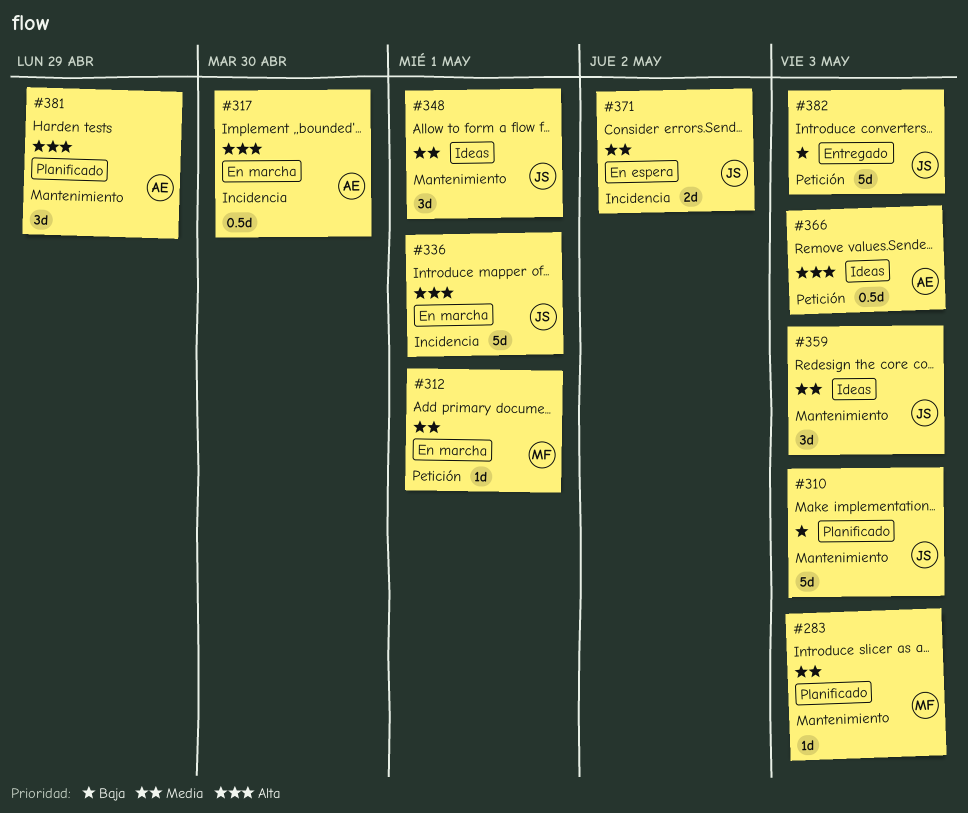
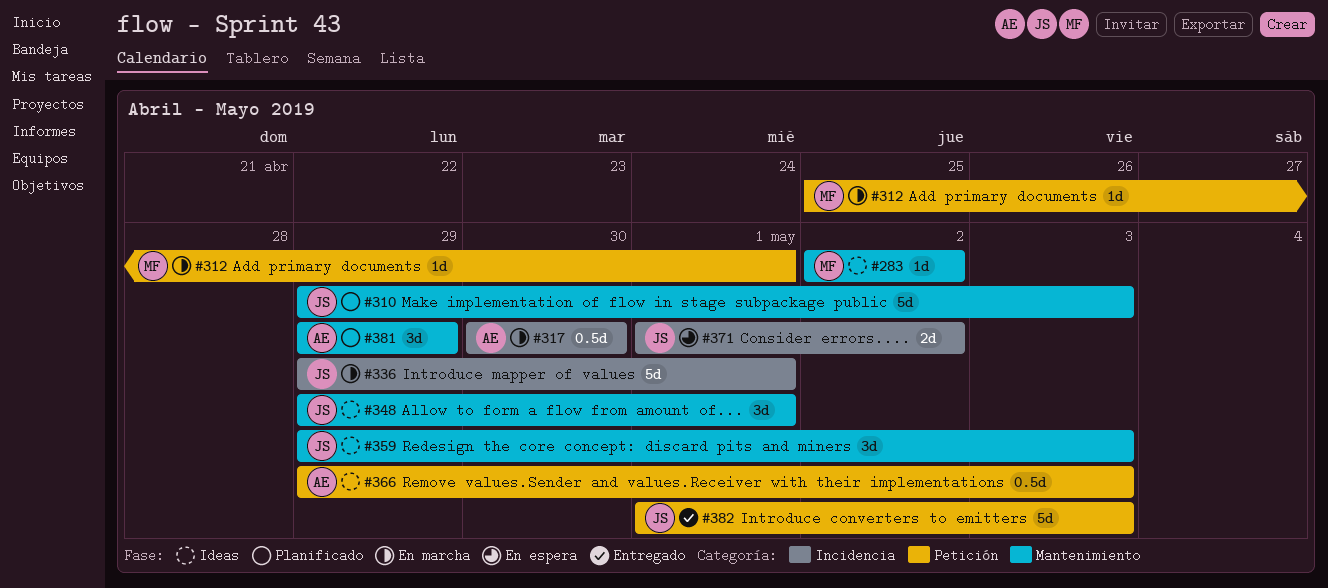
#283, status: Planificado -> Ideas
#283, due: May 3 -> May 2

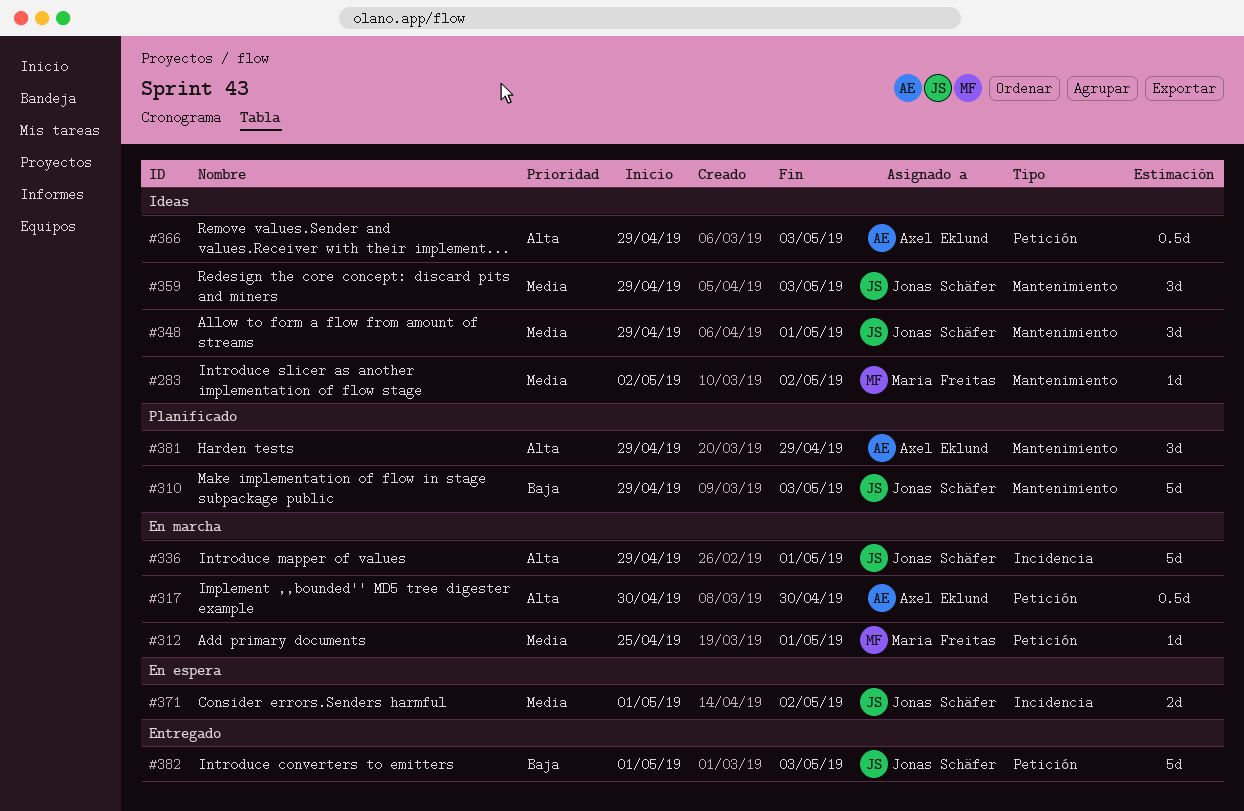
#317, label: Incidencia -> Petición

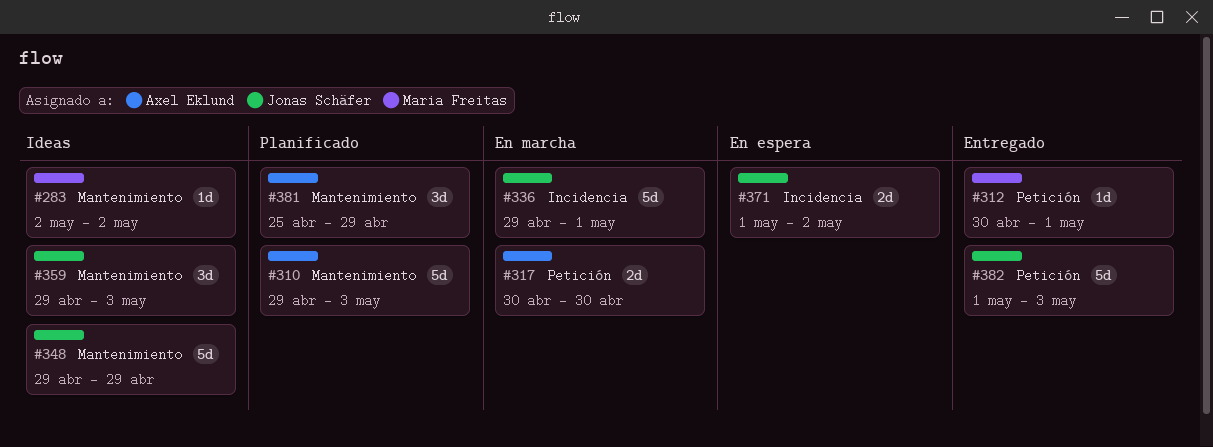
#310, owner: Jonas Schäfer -> Axel Eklund
#312, status: En marcha -> Entregado
#312, start: Apr 25 -> Apr 30
#317, estimate: 0.5d -> 2d
#348, estimate: 3d -> 5d
#348, due: May 1 -> Apr 29
#366: present -> none
#381, start: Apr 29 -> Apr 25

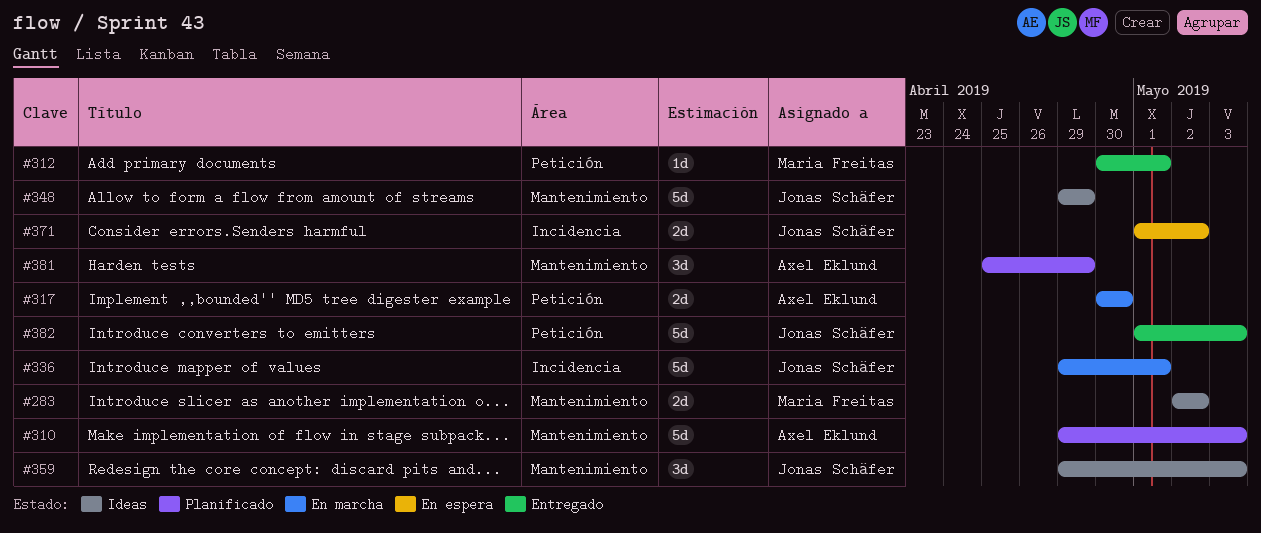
#283, estimate: 1d -> 2d

